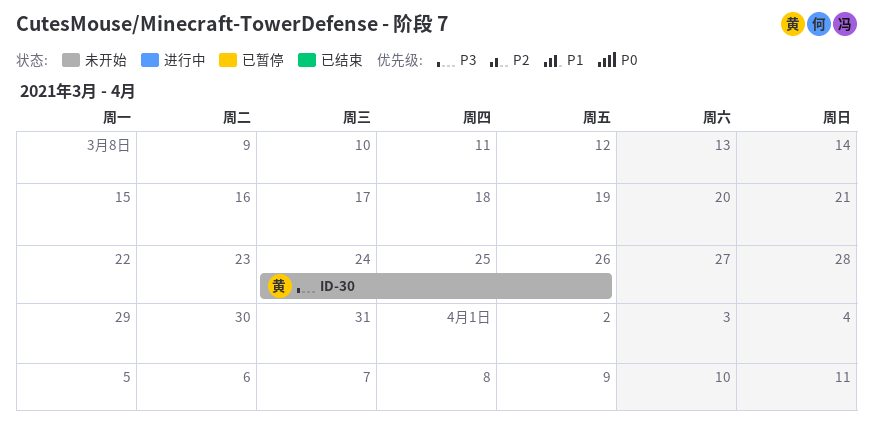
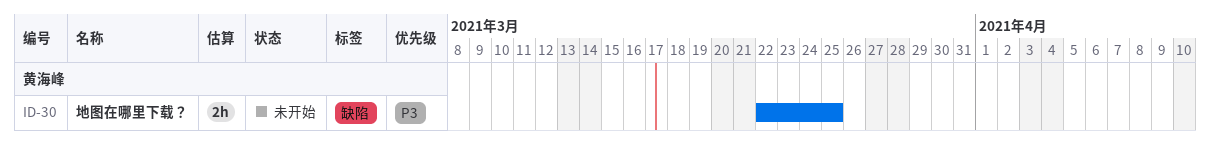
ID-30, start: Mar 24 -> Mar 22
ID-30, due: Mar 26 -> Mar 25

